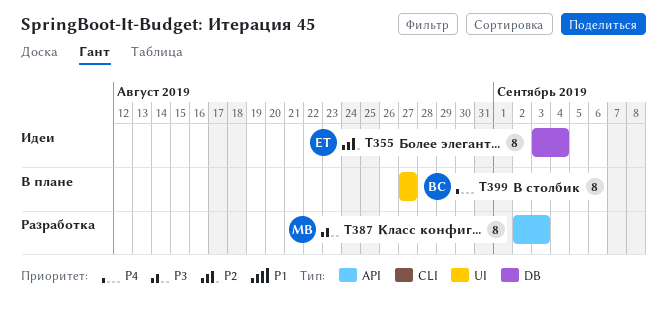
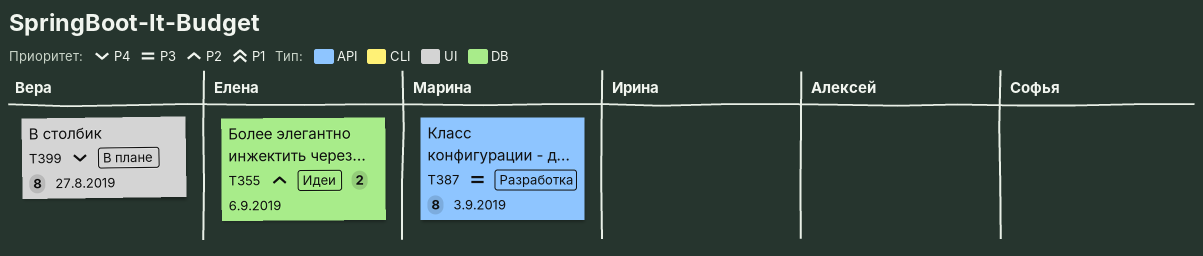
T355, estimate: 8 -> 2
T355, due: Sep 4 -> Sep 6

